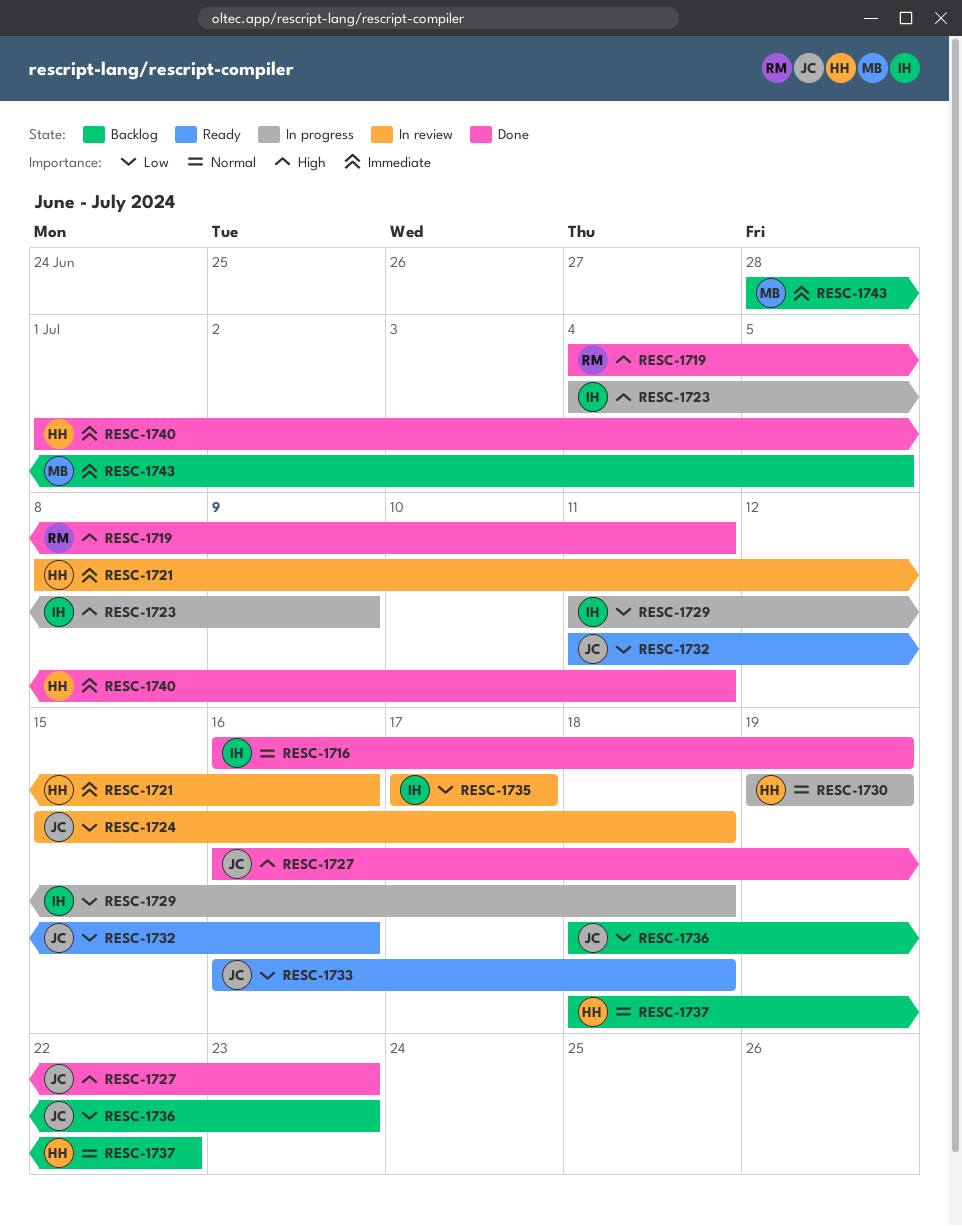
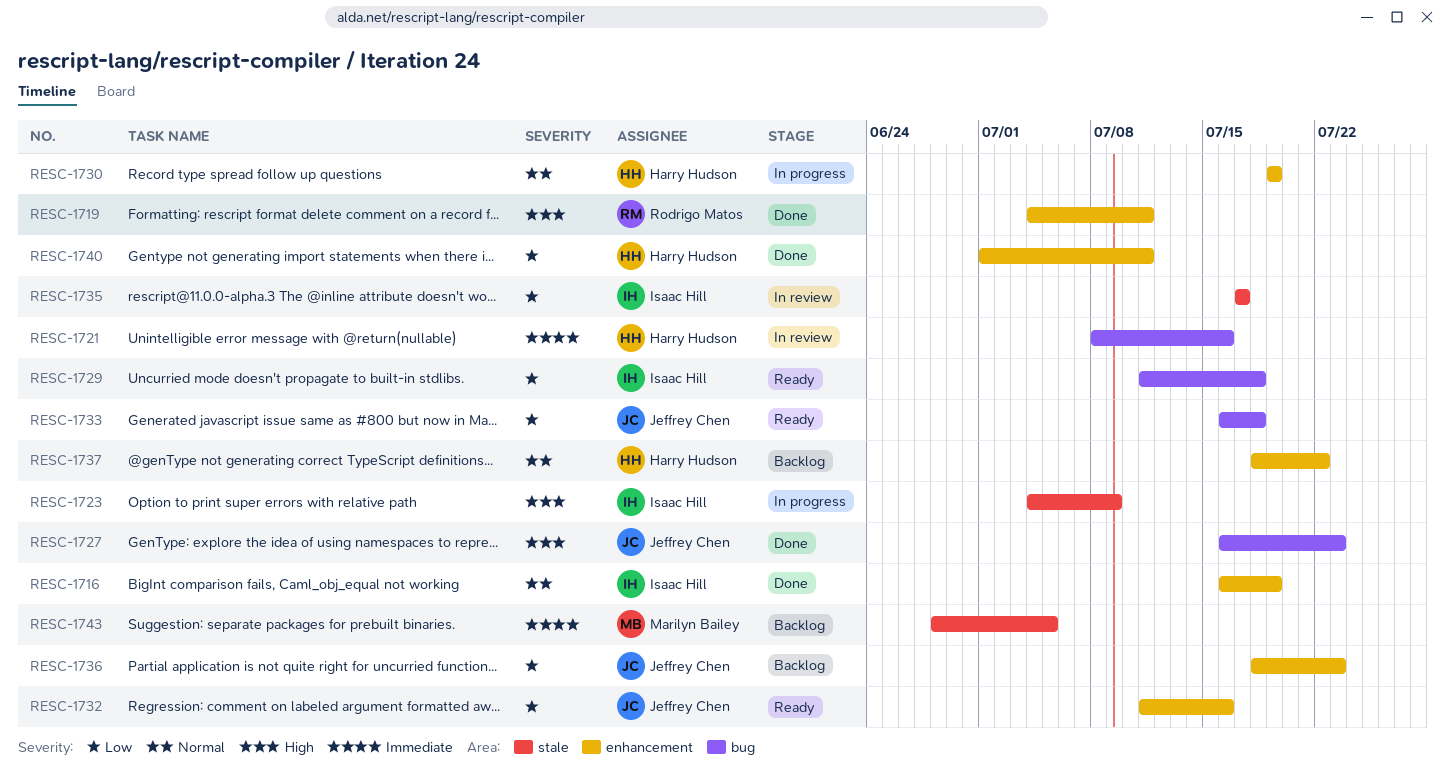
RESC-1724: present -> none
RESC-1729, status: In progress -> Ready
RESC-1740, priority: Immediate -> Low

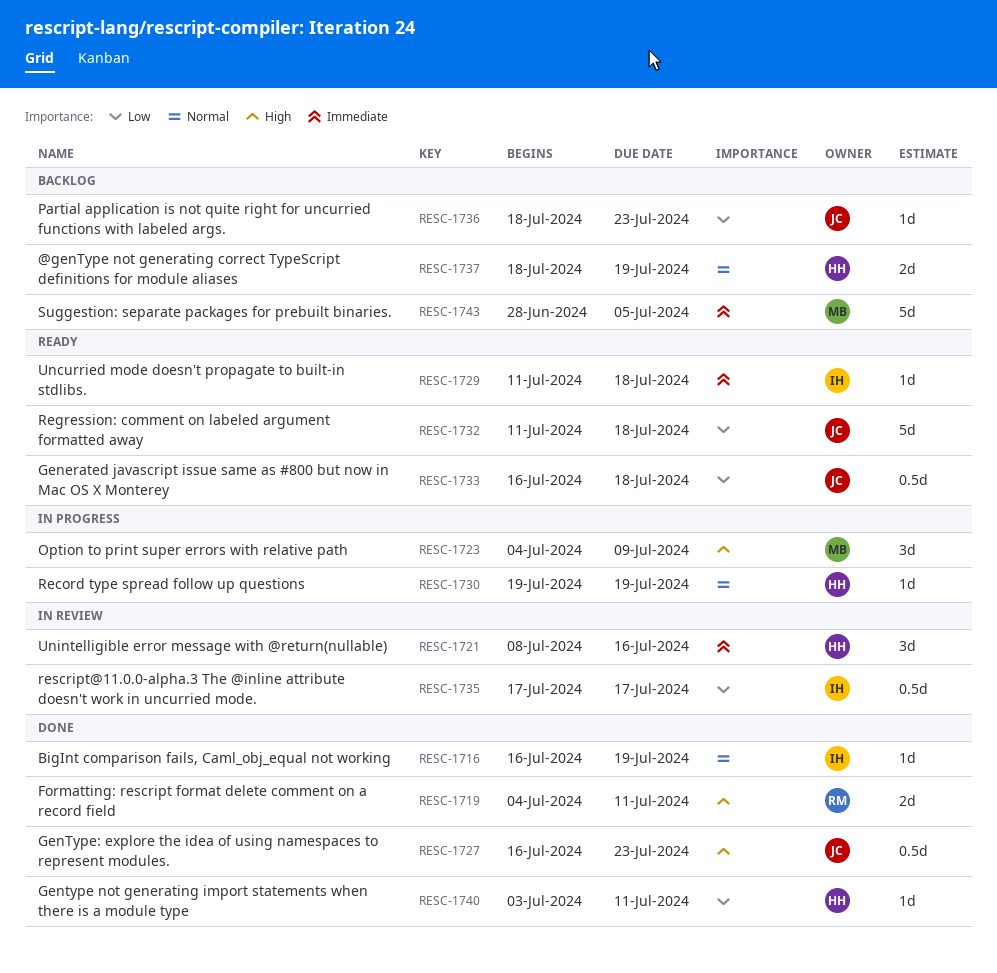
RESC-1723, owner: Isaac Hill -> Marilyn Bailey
RESC-1729, priority: Low -> Immediate
RESC-1732, due: Jul 16 -> Jul 18
RESC-1737, due: Jul 22 -> Jul 19
RESC-1740, start: Jul 1 -> Jul 3

